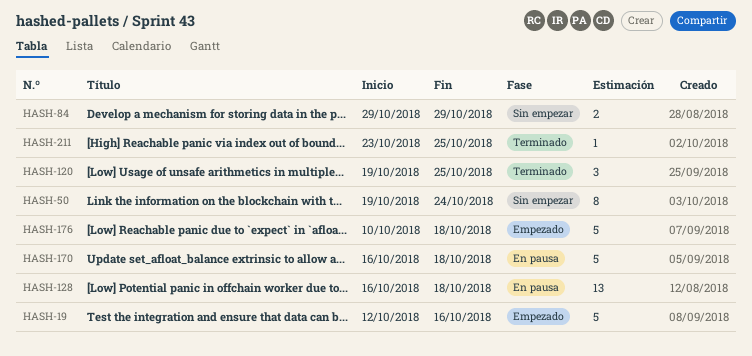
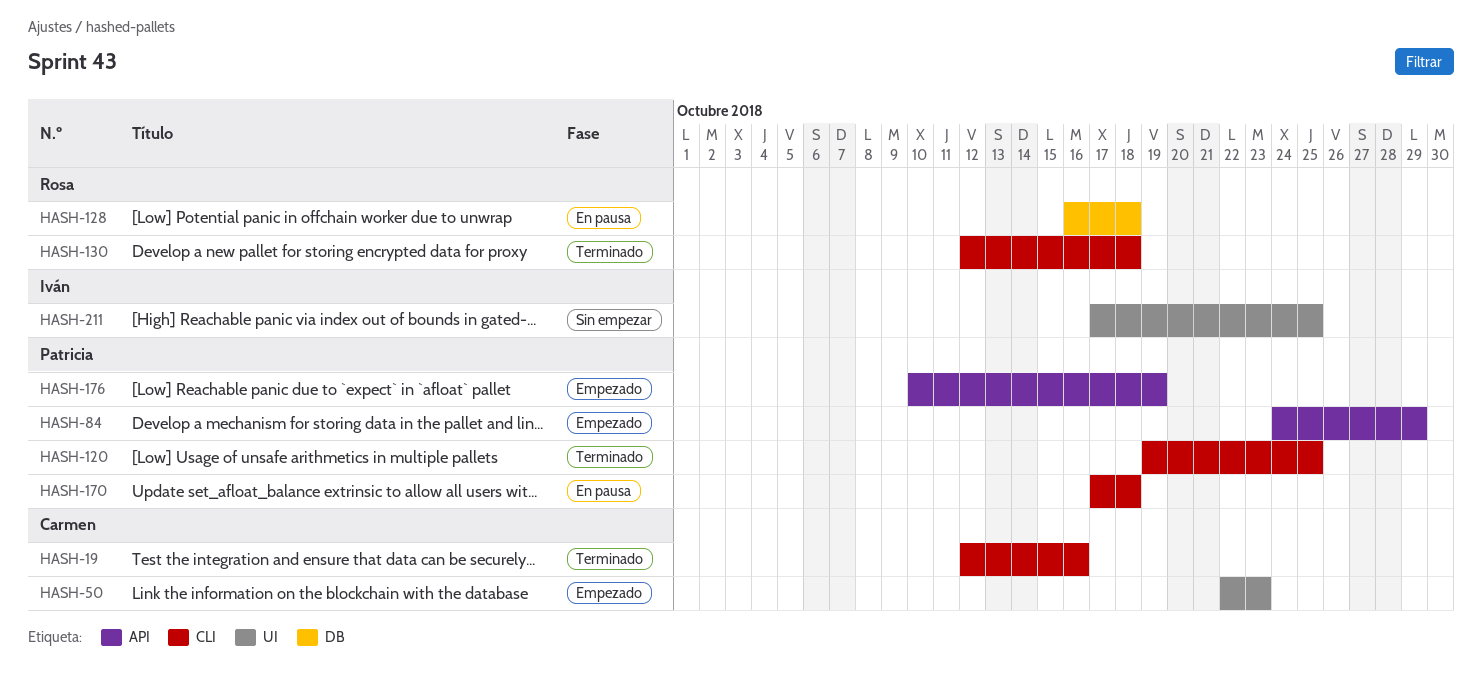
HASH-19, status: Empezado -> Terminado
HASH-50, status: Sin empezar -> Empezado
HASH-50, start: Oct 19 -> Oct 22
HASH-50, due: Oct 24 -> Oct 23
HASH-84, status: Sin empezar -> Empezado
HASH-84, start: Oct 29 -> Oct 24
HASH-130: none -> present
HASH-170, start: Oct 16 -> Oct 17
HASH-176, due: Oct 18 -> Oct 19
HASH-211, status: Terminado -> Sin empezar
HASH-211, start: Oct 23 -> Oct 17

